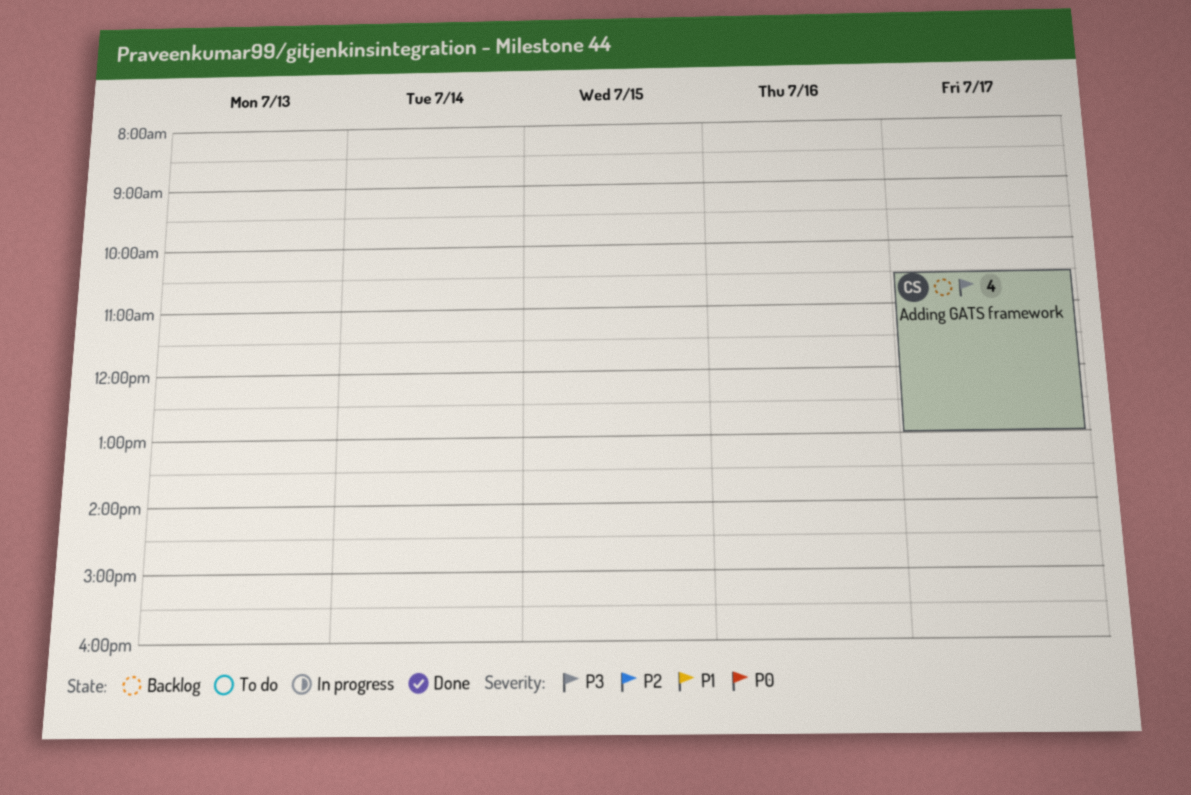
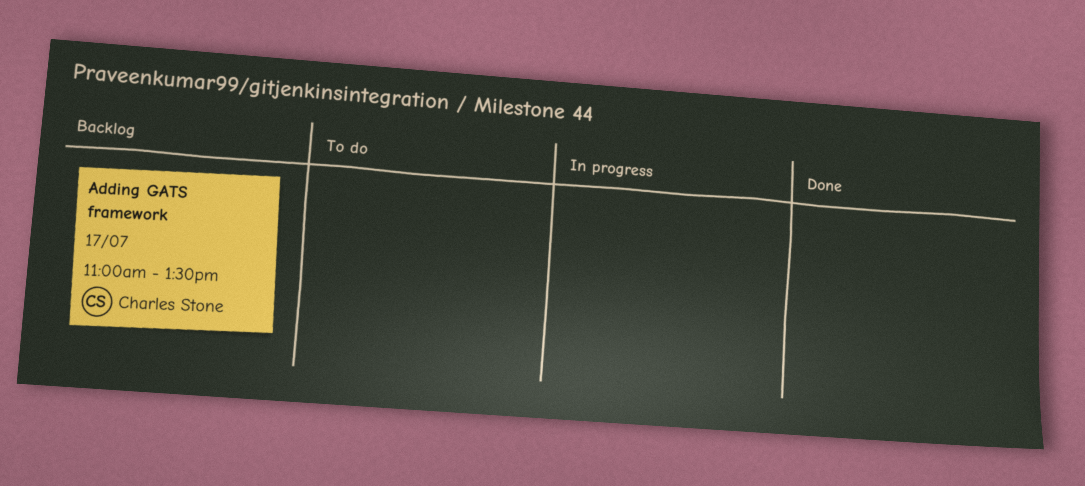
Adding GATS framework, begins: 10:30 -> 11:00
Adding GATS framework, ends: 13:00 -> 13:30

